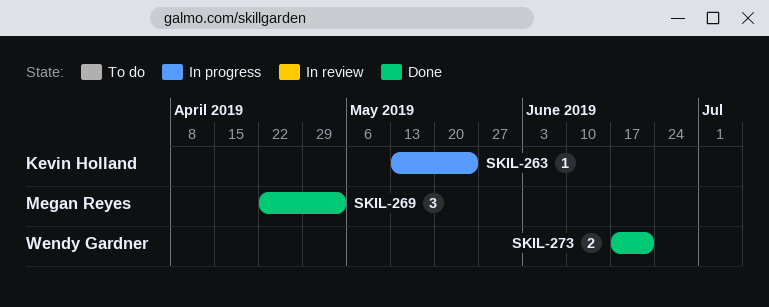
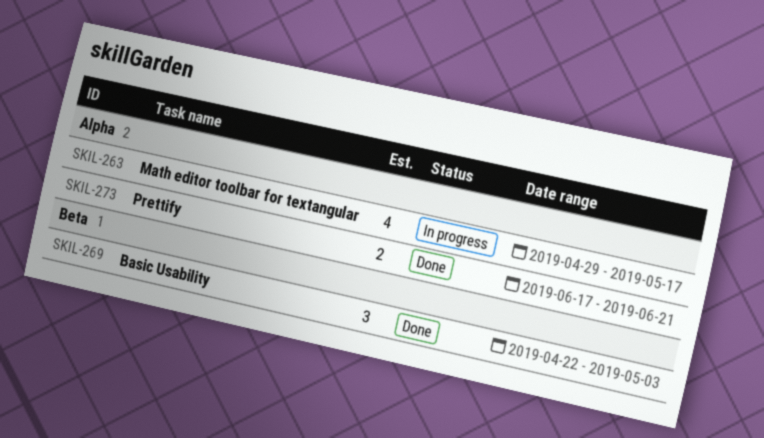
SKIL-263, estimate: 1 -> 4
SKIL-263, start: May 13 -> Apr 29
SKIL-263, due: May 24 -> May 17

